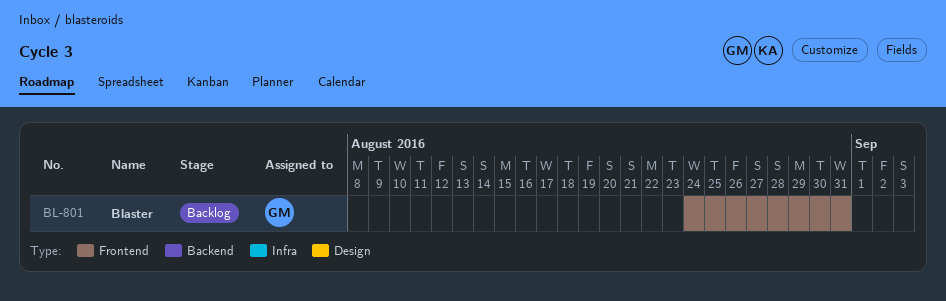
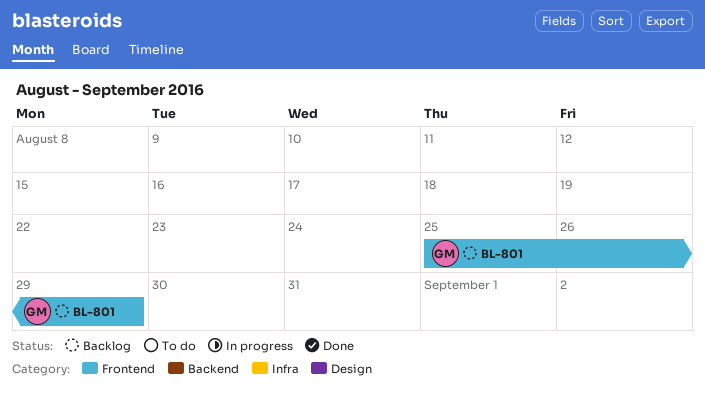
BL-801, start: Aug 24 -> Aug 25
BL-801, due: Aug 31 -> Aug 29

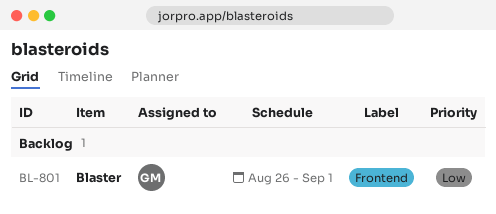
BL-801, start: Aug 25 -> Aug 26
BL-801, due: Aug 29 -> Sep 1

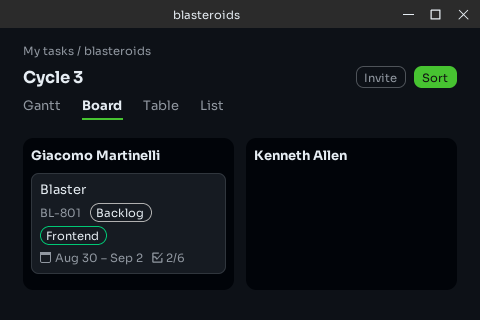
BL-801, start: Aug 26 -> Aug 30
BL-801, due: Sep 1 -> Sep 2

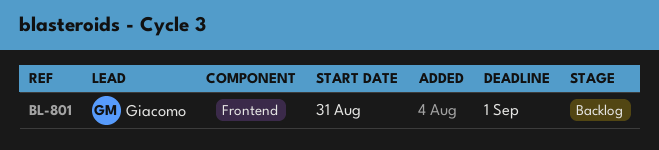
BL-801, start: Aug 30 -> Aug 31
BL-801, due: Sep 2 -> Sep 1

